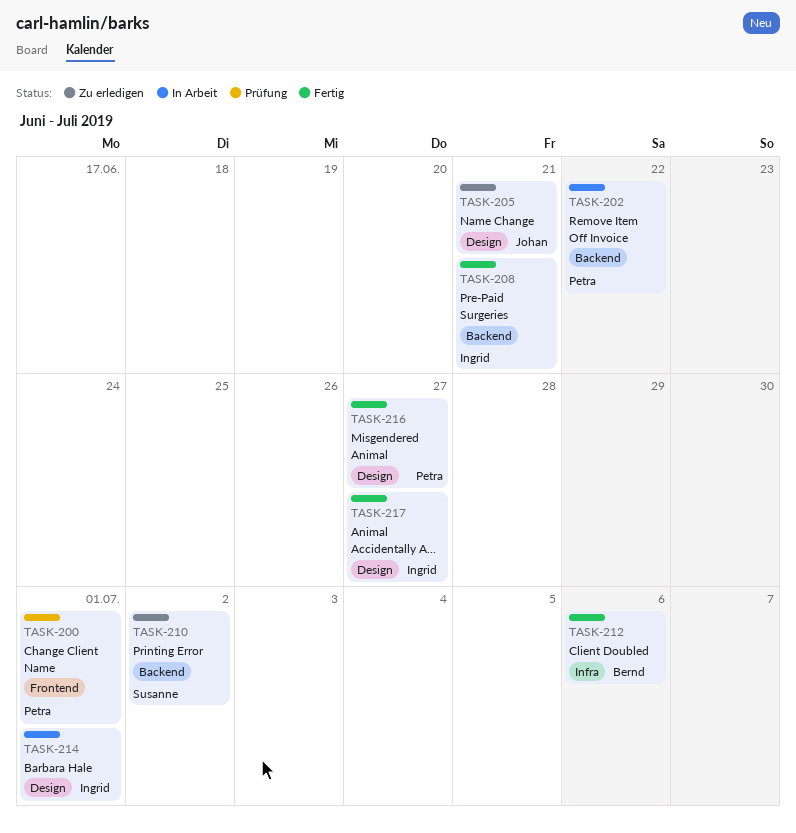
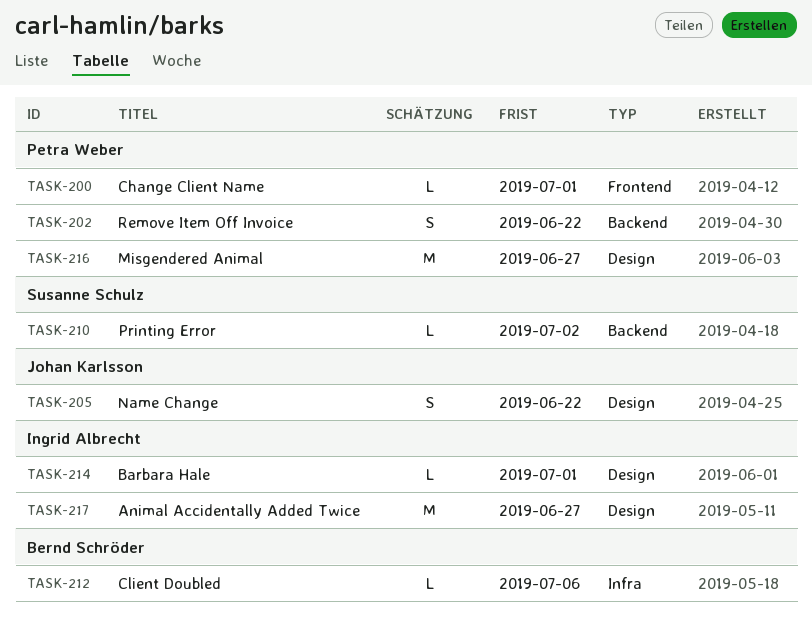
TASK-205, due: Jun 21 -> Jun 22
TASK-208: present -> none

